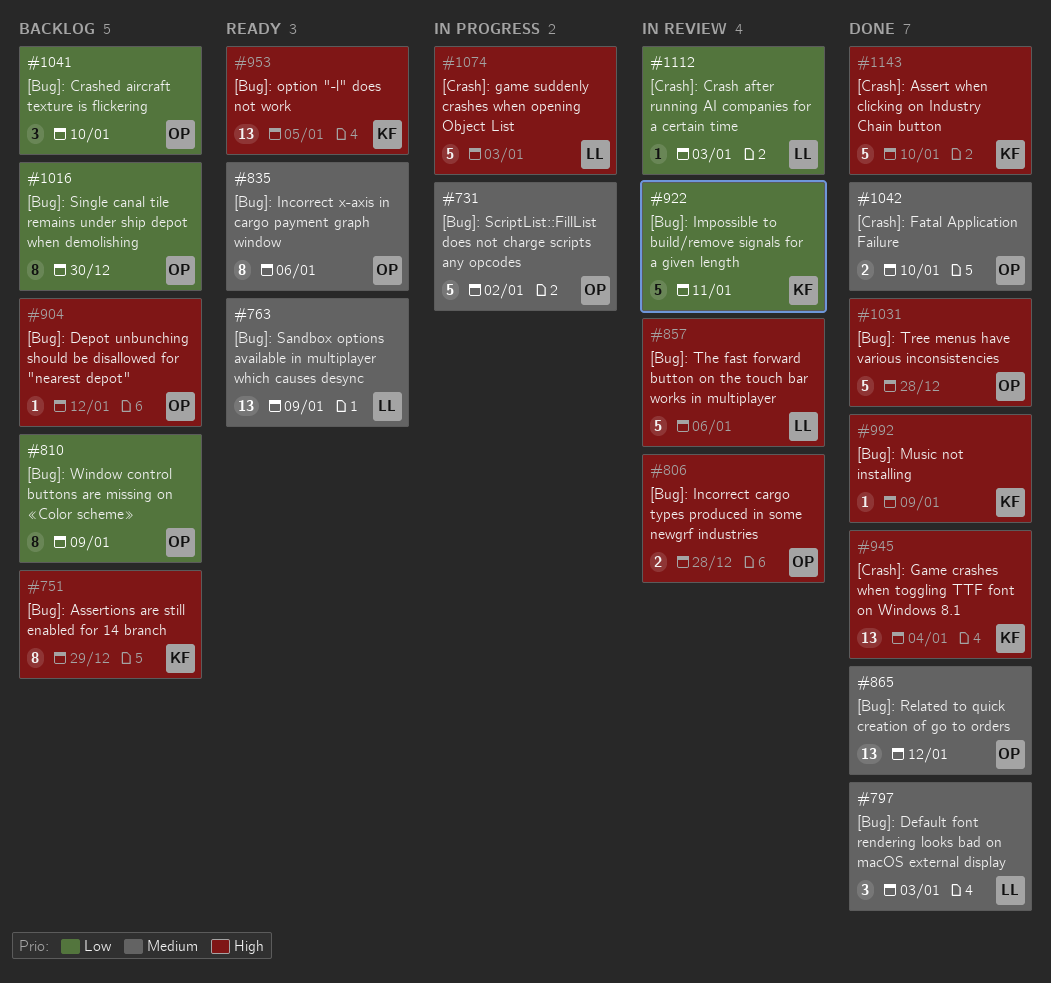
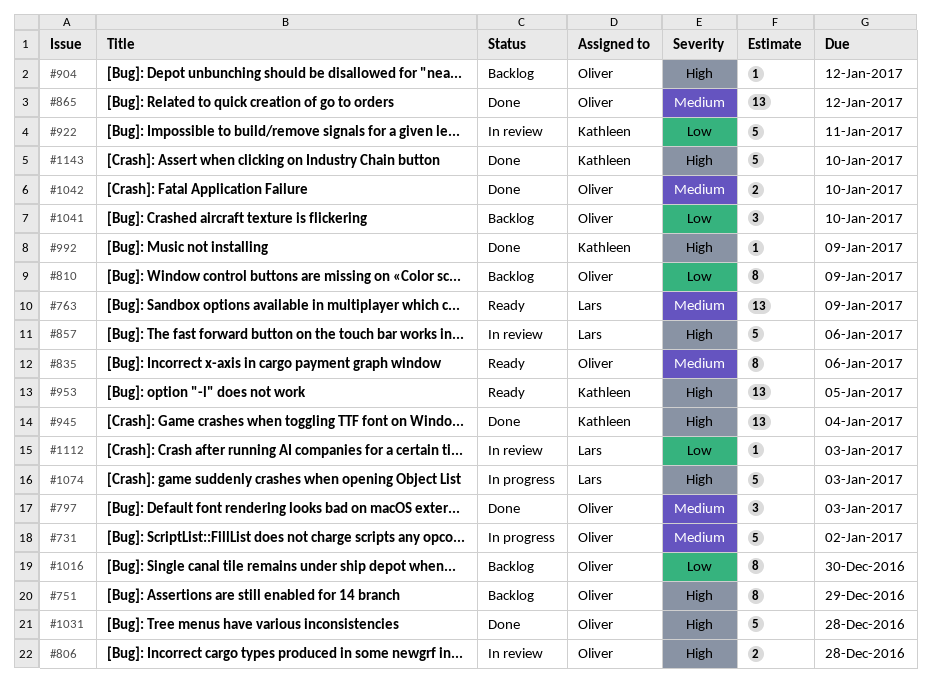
#751, owner: Kathleen -> Oliver
#797, owner: Lars -> Oliver

